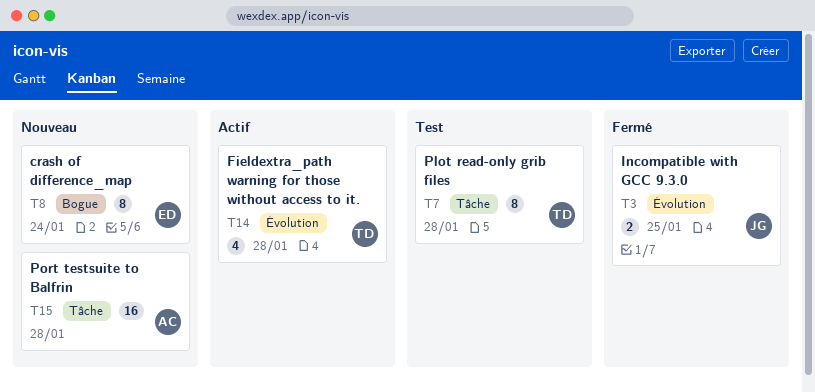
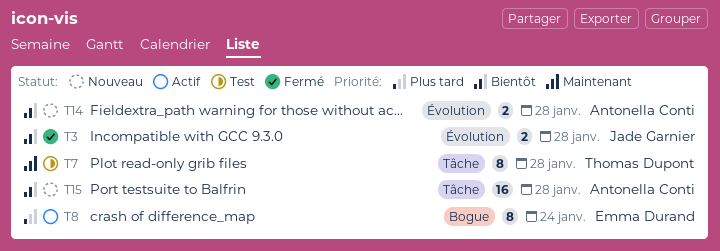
T3, day: Jan 25 -> Jan 28
T8, status: Nouveau -> Actif
T14, status: Actif -> Nouveau
T14, owner: Thomas Dupont -> Antonella Conti
T14, estimate: 4 -> 2

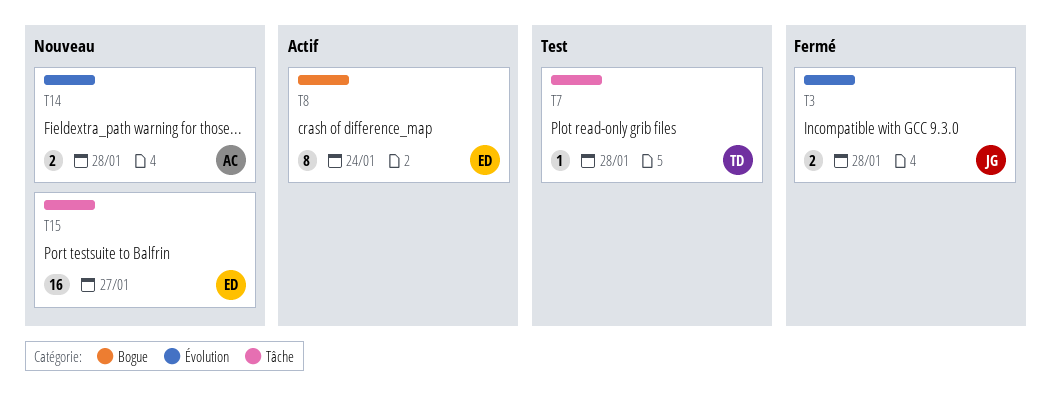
T7, estimate: 8 -> 1
T15, owner: Antonella Conti -> Emma Durand
T15, day: Jan 28 -> Jan 27

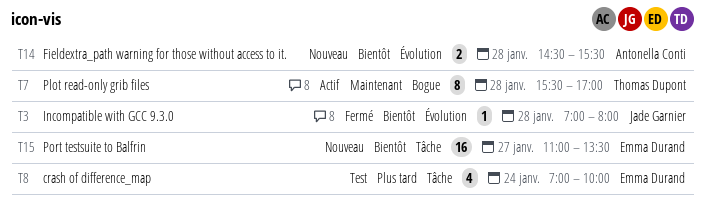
T3, estimate: 2 -> 1
T7, status: Test -> Actif
T7, label: Tâche -> Bogue
T7, estimate: 1 -> 8
T8, status: Actif -> Test
T8, label: Bogue -> Tâche
T8, estimate: 8 -> 4

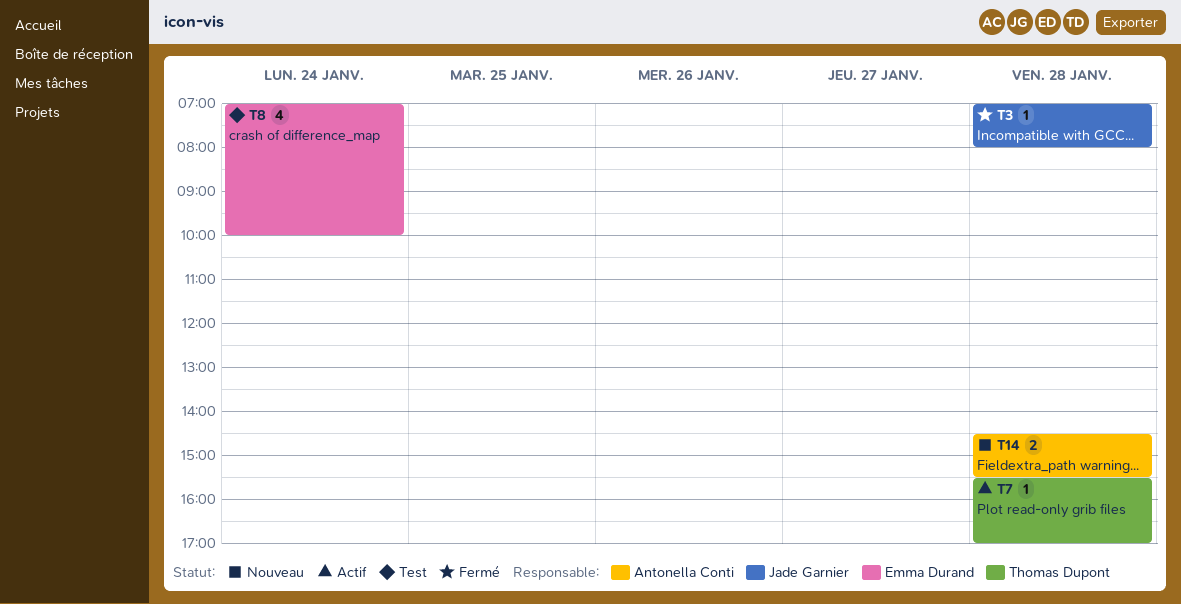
T7, estimate: 8 -> 1
T15: present -> none

